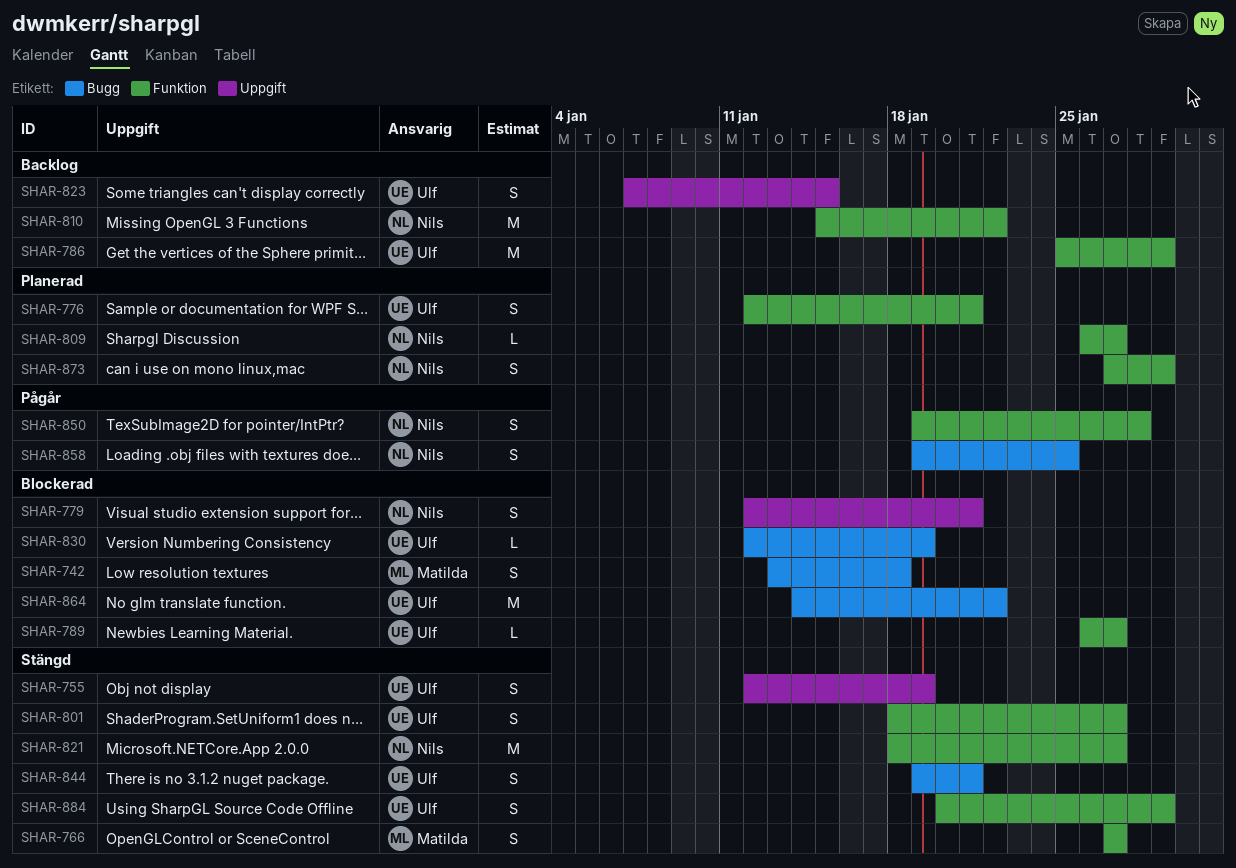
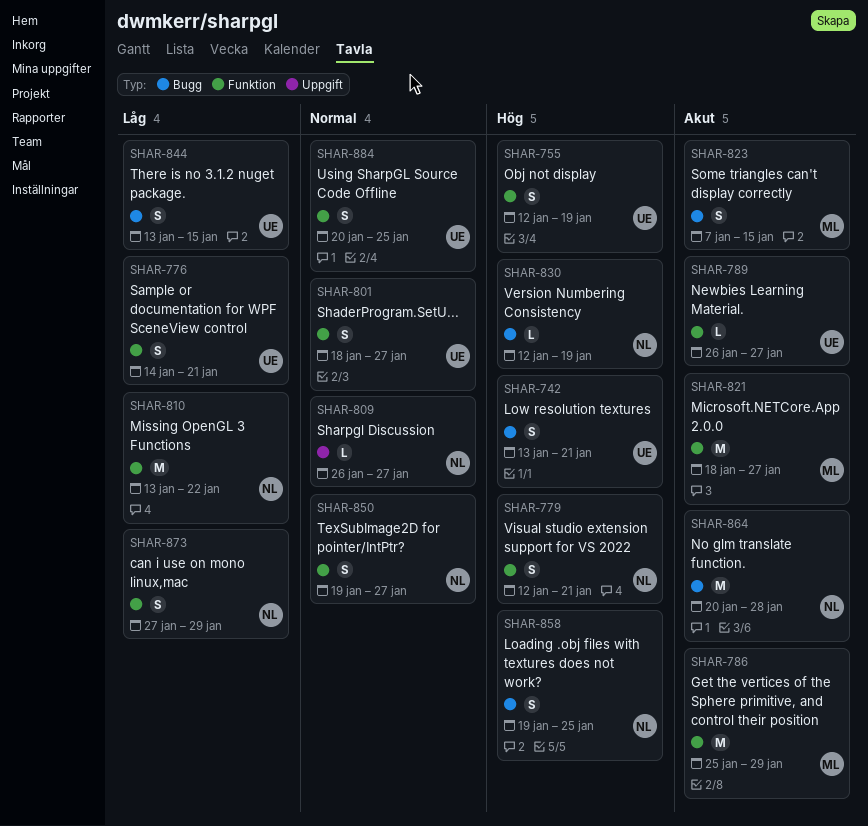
SHAR-742, owner: Matilda -> Ulf
SHAR-742, due: Jan 18 -> Jan 21
SHAR-755, label: Uppgift -> Funktion
SHAR-766: present -> none
SHAR-776, start: Jan 12 -> Jan 14
SHAR-779, label: Uppgift -> Funktion
SHAR-786, owner: Ulf -> Matilda
SHAR-809, label: Funktion -> Uppgift
SHAR-810, start: Jan 15 -> Jan 13
SHAR-821, owner: Nils -> Matilda
SHAR-823, owner: Ulf -> Matilda
SHAR-823, label: Uppgift -> Bugg
SHAR-830, owner: Ulf -> Nils
SHAR-844, start: Jan 19 -> Jan 13
SHAR-844, due: Jan 21 -> Jan 15
SHAR-850, due: Jan 28 -> Jan 27
SHAR-864, owner: Ulf -> Nils
SHAR-864, start: Jan 14 -> Jan 20
SHAR-864, due: Jan 22 -> Jan 28
SHAR-884, due: Jan 29 -> Jan 25

